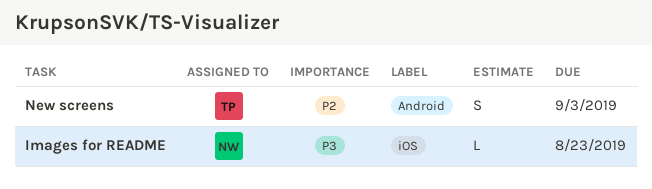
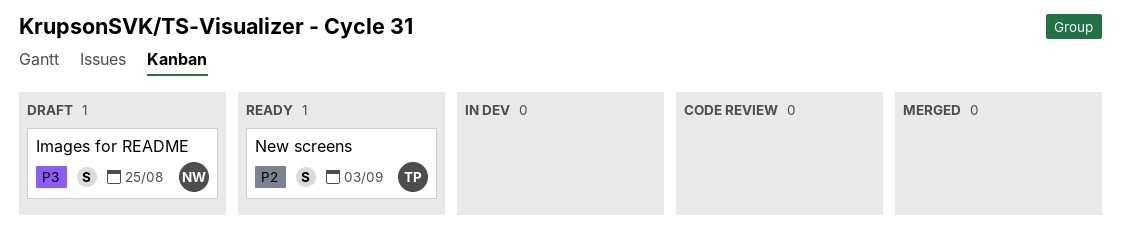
Images for README, estimate: L -> S
Images for README, due: Aug 23 -> Aug 25

